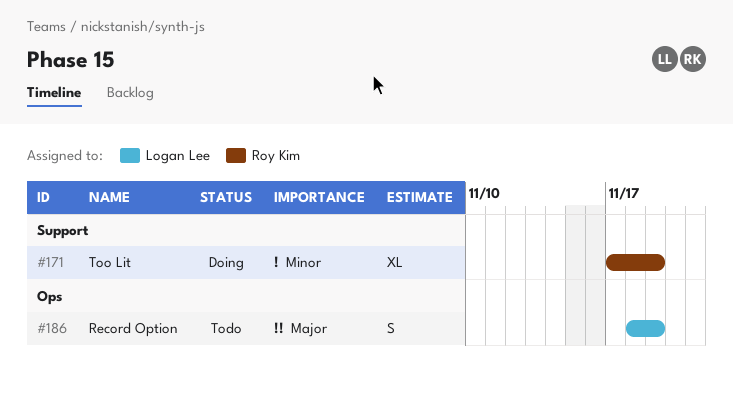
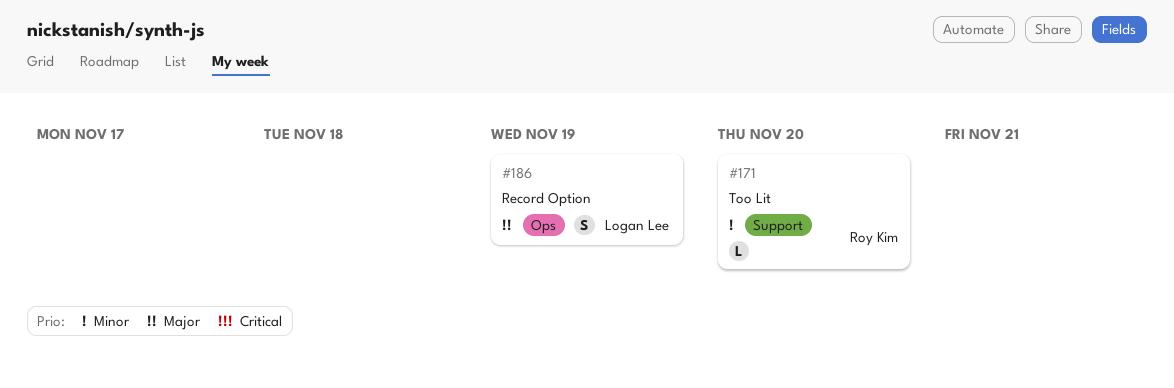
#171, estimate: XL -> L
#171, due: Nov 19 -> Nov 20

